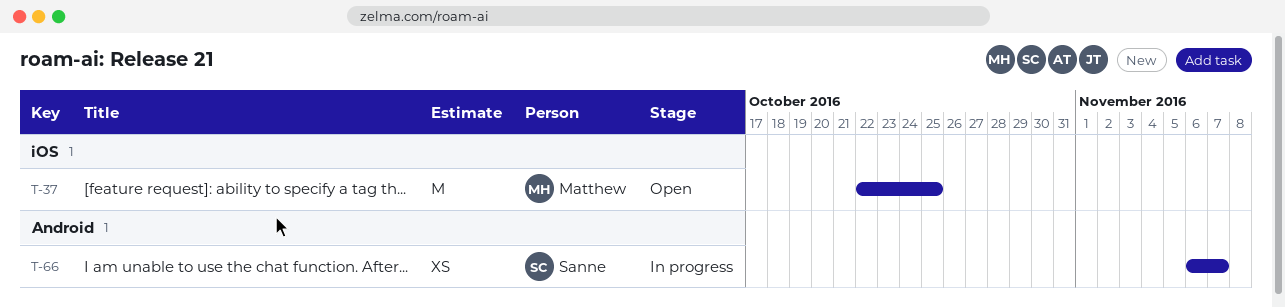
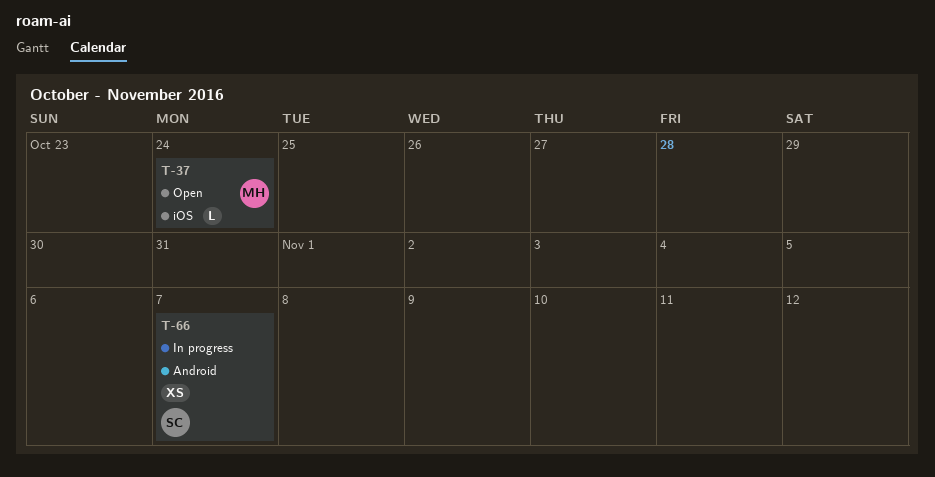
T-37, estimate: M -> L
T-37, due: Oct 25 -> Oct 24

